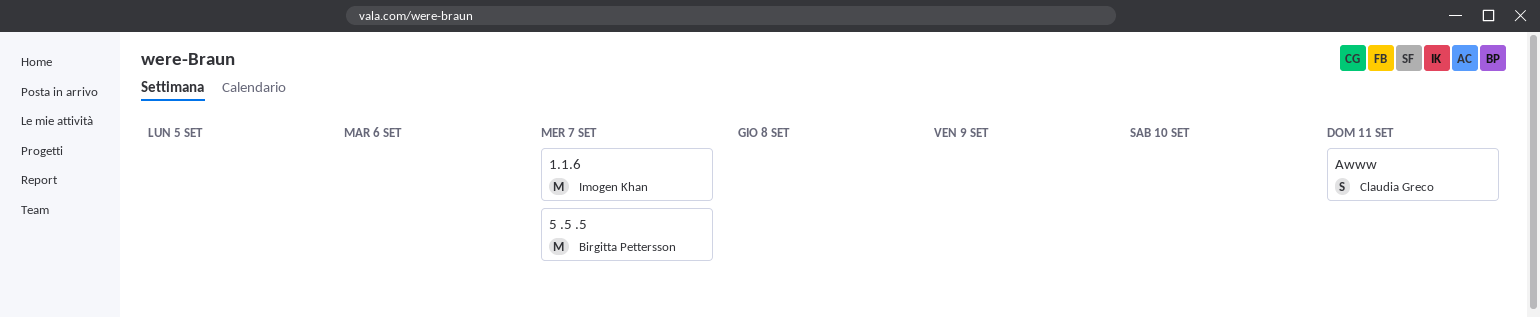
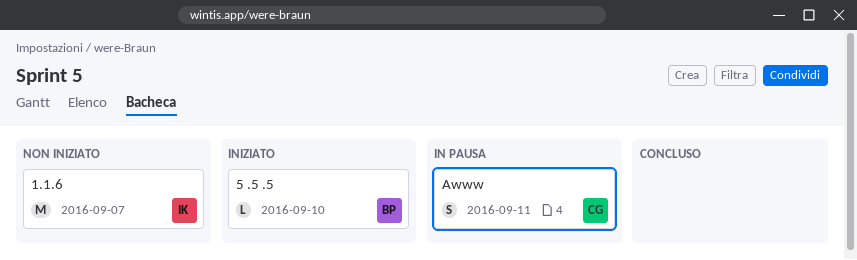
5 .5 .5, estimate: M -> L
5 .5 .5, due: Sep 7 -> Sep 10

